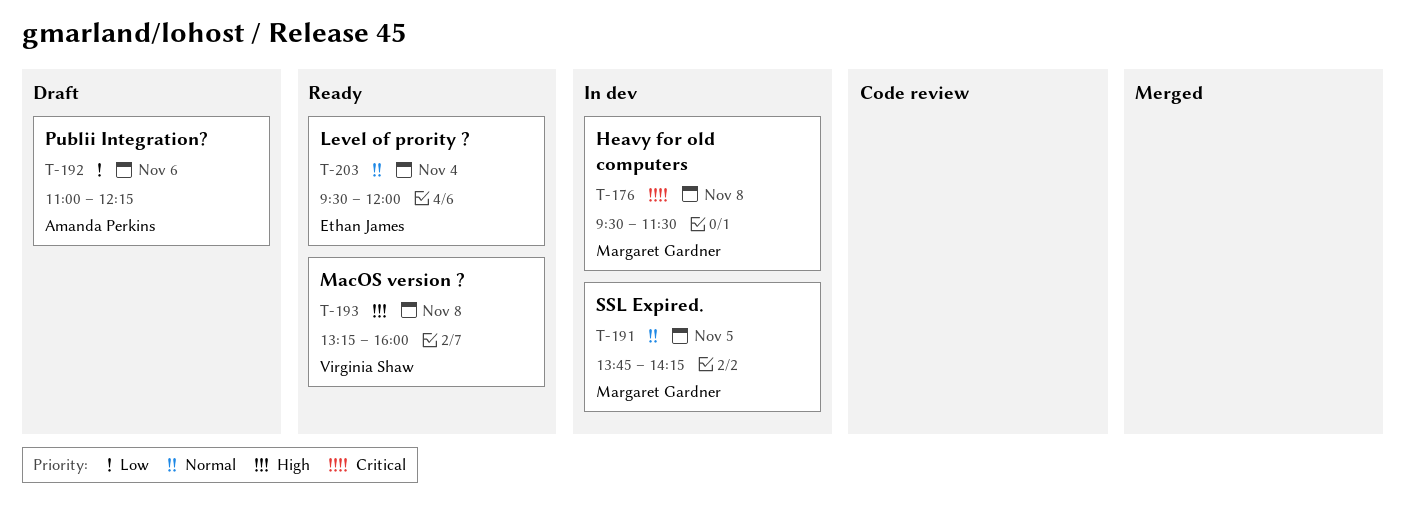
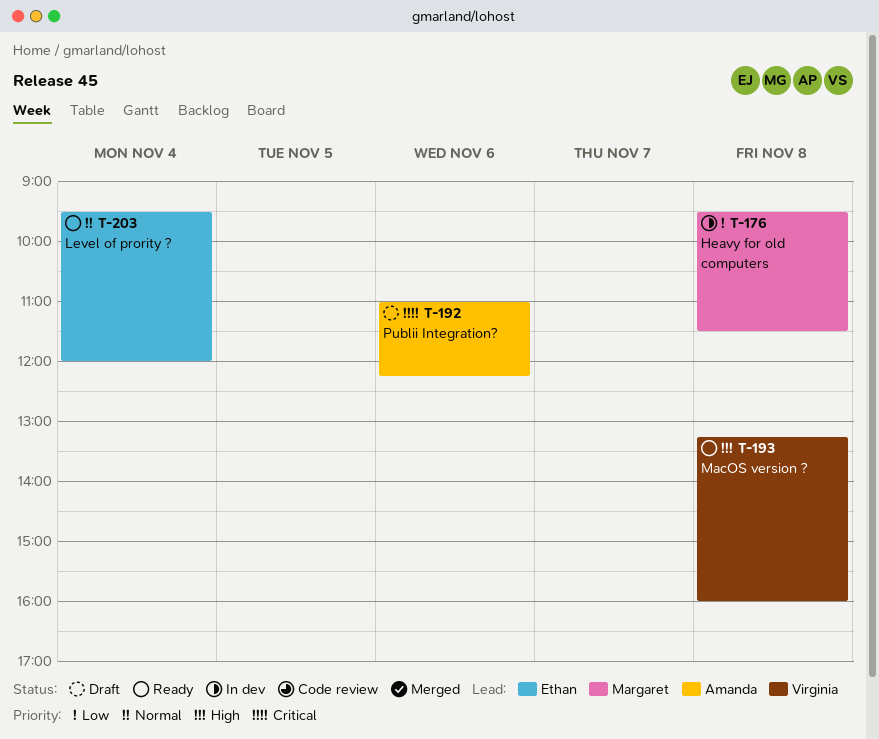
T-176, priority: Critical -> Low
T-191: present -> none
T-192, priority: Low -> Critical

